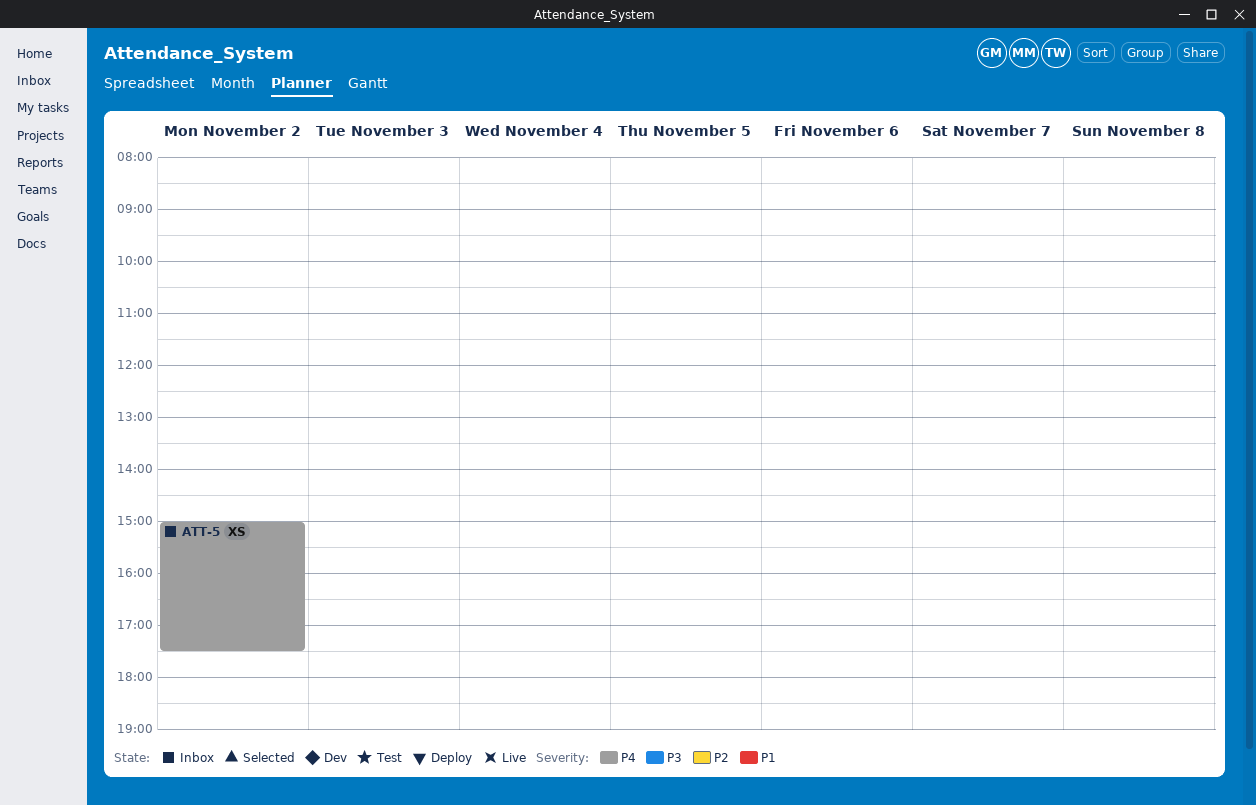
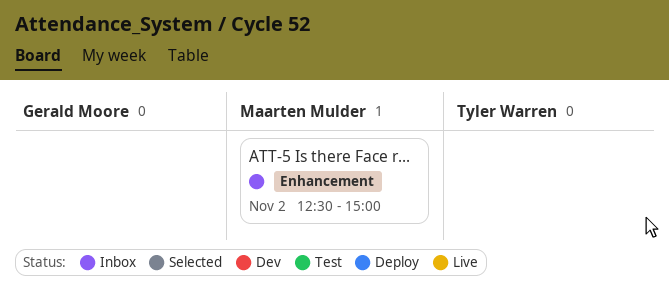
ATT-5, begins: 15:00 -> 12:30
ATT-5, ends: 17:30 -> 15:00

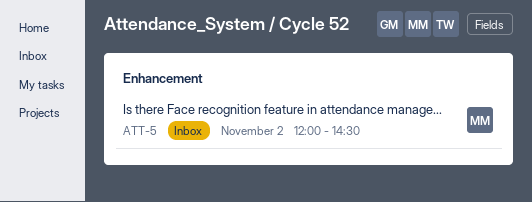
ATT-5, begins: 12:30 -> 12:00
ATT-5, ends: 15:00 -> 14:30

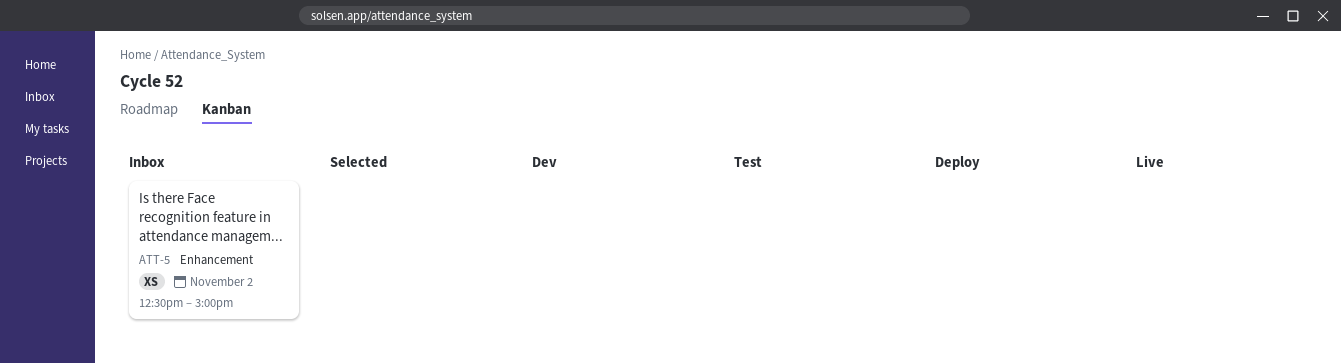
ATT-5, begins: 12:00 -> 12:30
ATT-5, ends: 14:30 -> 15:00

